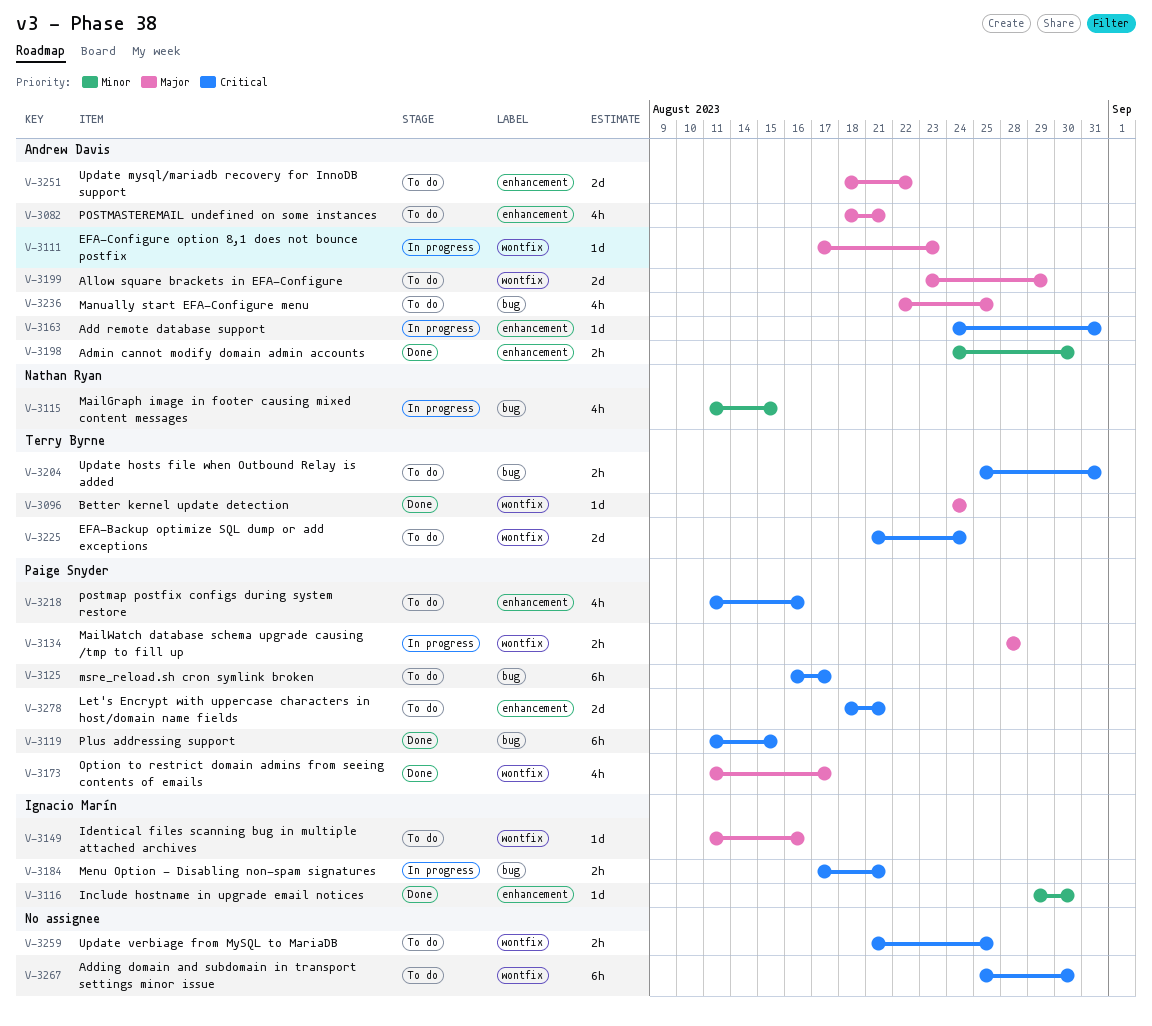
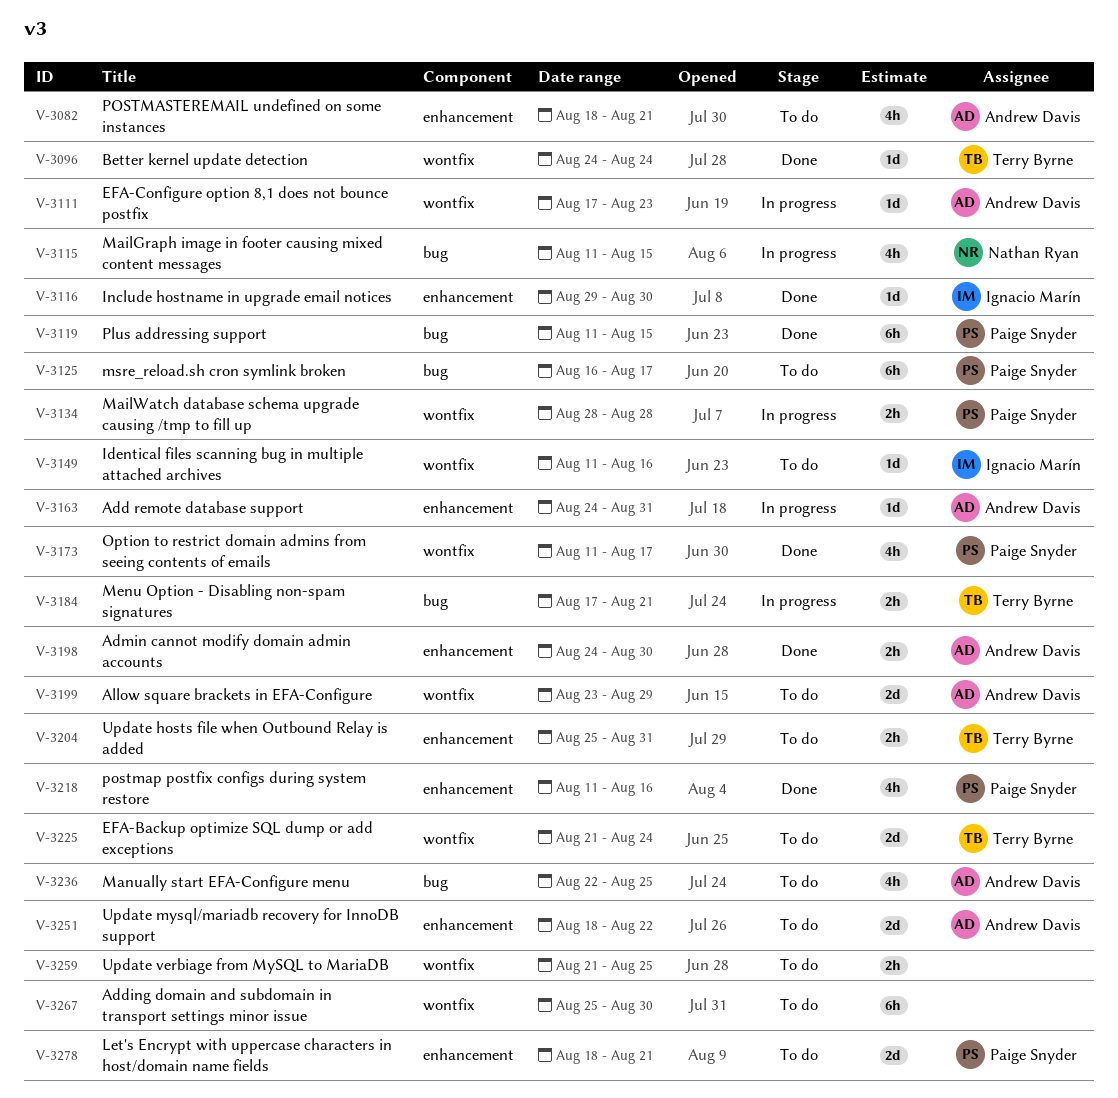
V-3184, owner: Ignacio Marín -> Terry Byrne
V-3204, label: bug -> enhancement
V-3218, status: To do -> Done

